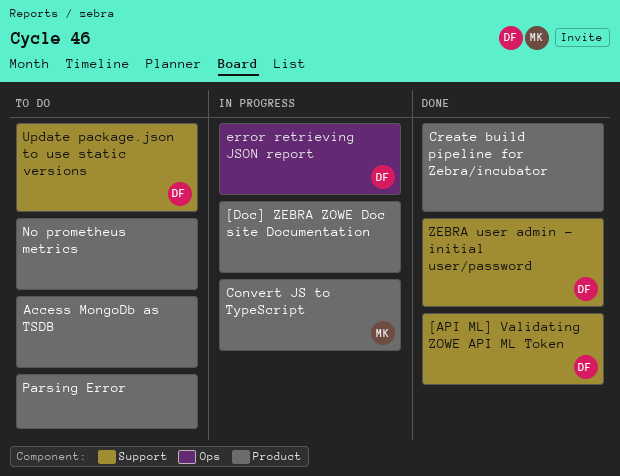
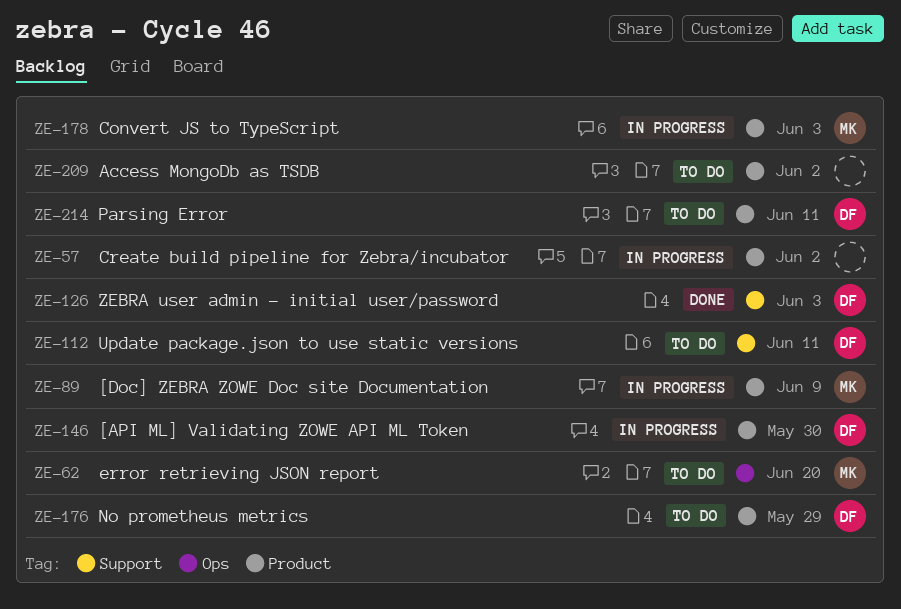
[API ML] Validating ZOWE API ML Token, status: Done -> In progress
[API ML] Validating ZOWE API ML Token, label: Support -> Product
[Doc] ZEBRA ZOWE Doc site Documentation, owner: none -> MK
Create build pipeline for Zebra/incubator, status: Done -> In progress
error retrieving JSON report, status: In progress -> To do
error retrieving JSON report, owner: DF -> MK
No prometheus metrics, owner: none -> DF
Parsing Error, owner: none -> DF

